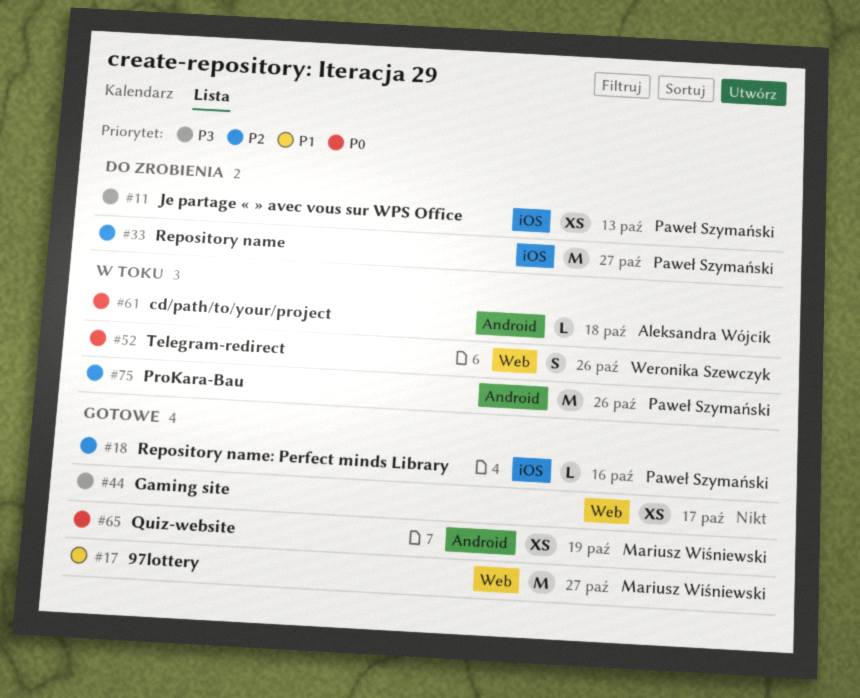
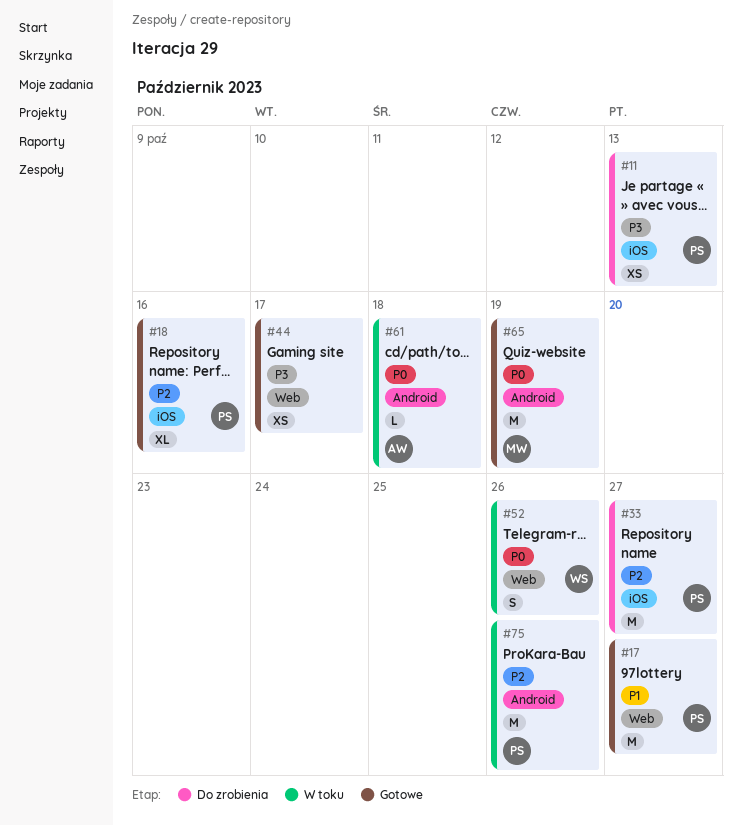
#17, owner: Mariusz Wiśniewski -> Paweł Szymański
#18, estimate: L -> XL
#65, estimate: XS -> M

